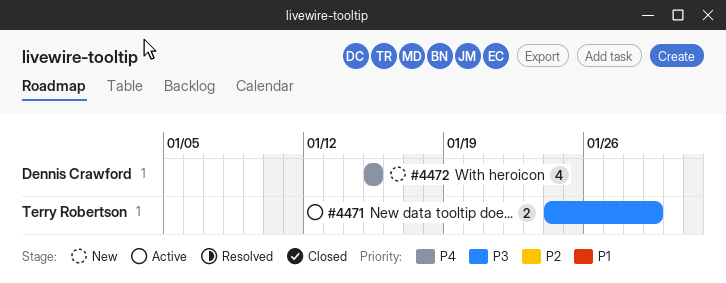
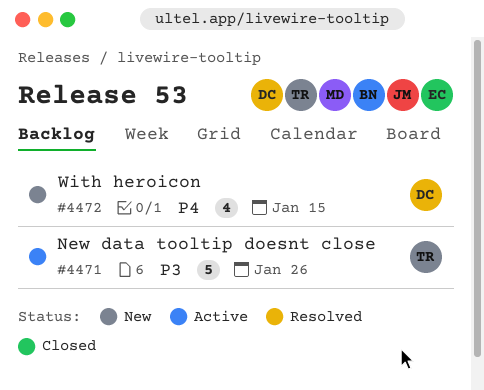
#4471, estimate: 2 -> 5
#4471, due: Jan 29 -> Jan 26

